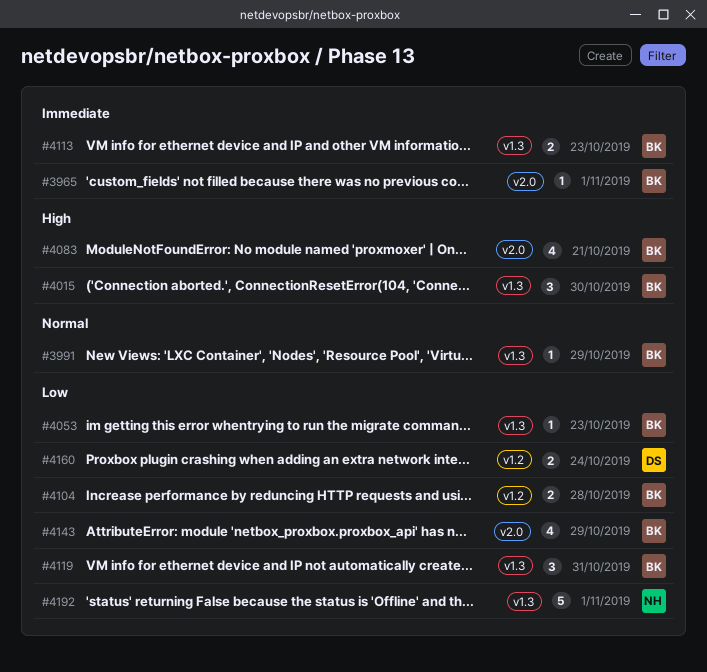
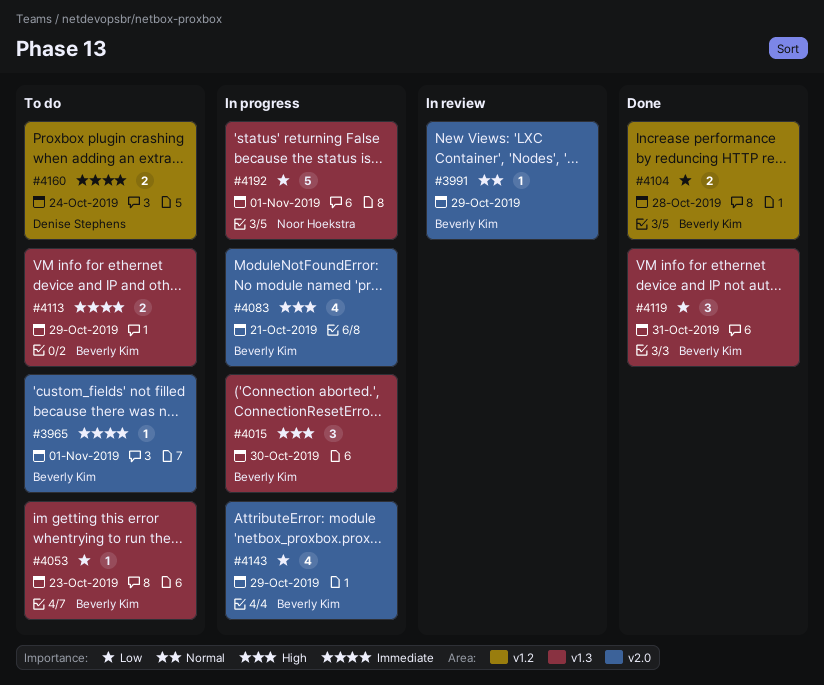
#3991, label: v1.3 -> v2.0
#4113, due: Oct 23 -> Oct 29
#4160, priority: Low -> Immediate

